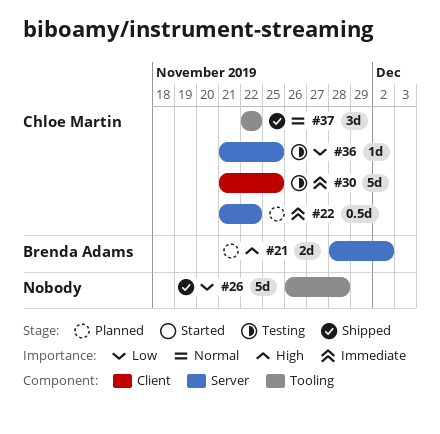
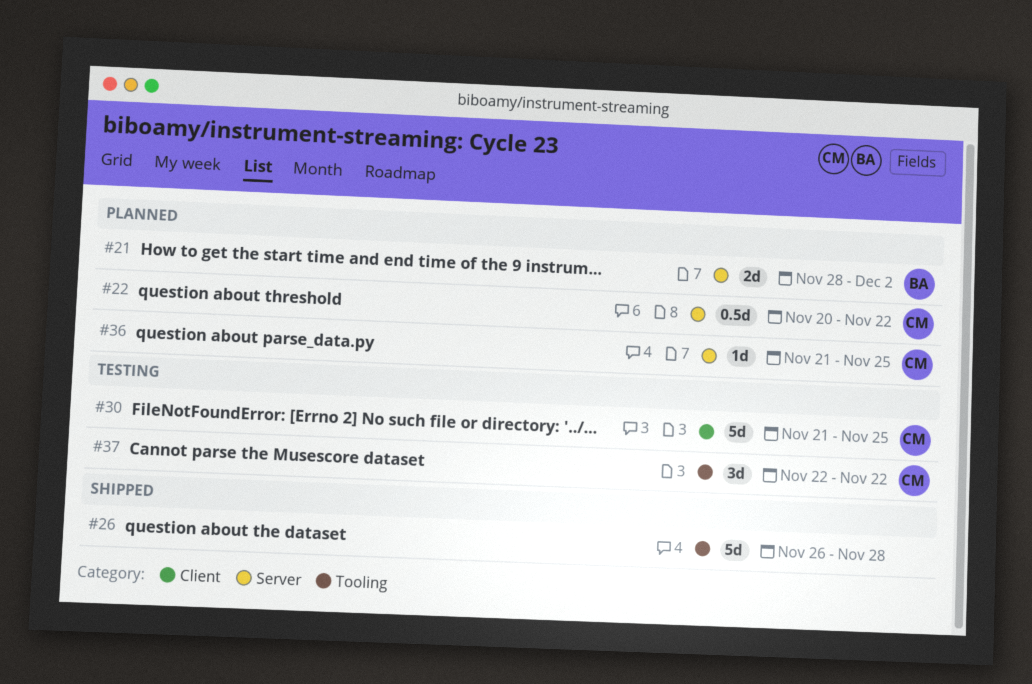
#22, start: Nov 21 -> Nov 20
#36, status: Testing -> Planned
#37, status: Shipped -> Testing

